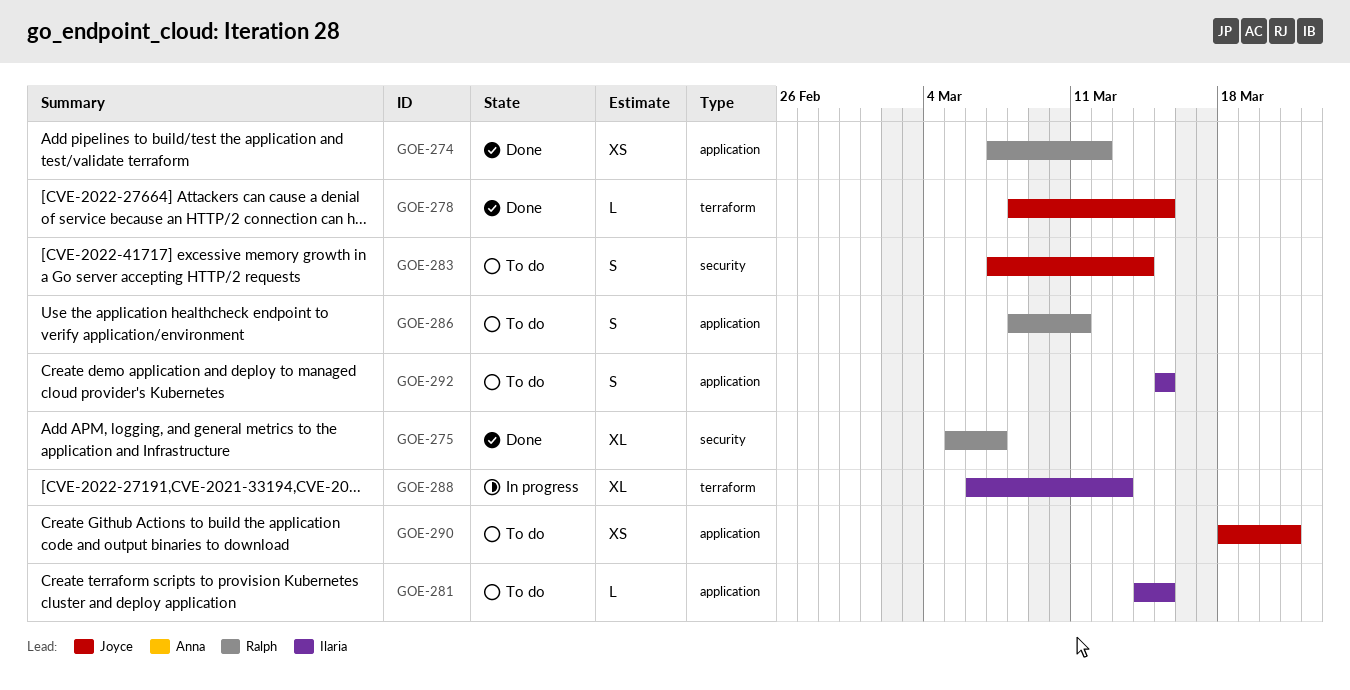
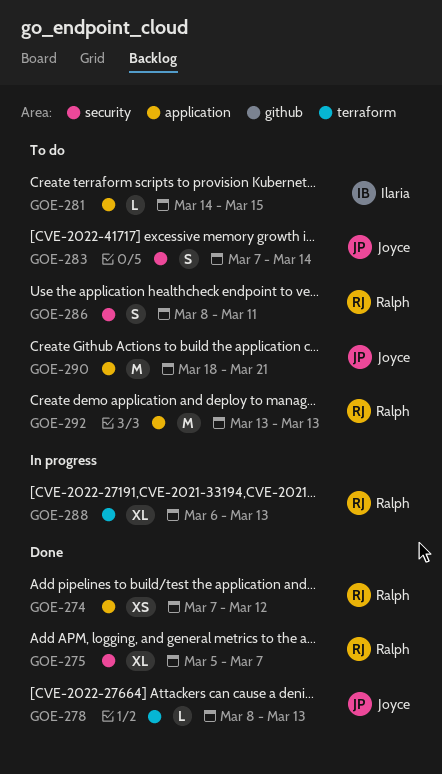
GOE-278, due: Mar 15 -> Mar 13
GOE-286, label: application -> security
GOE-288, owner: Ilaria -> Ralph
GOE-290, estimate: XS -> M
GOE-292, owner: Ilaria -> Ralph
GOE-292, estimate: S -> M
GOE-292, start: Mar 15 -> Mar 13
GOE-292, due: Mar 15 -> Mar 13

